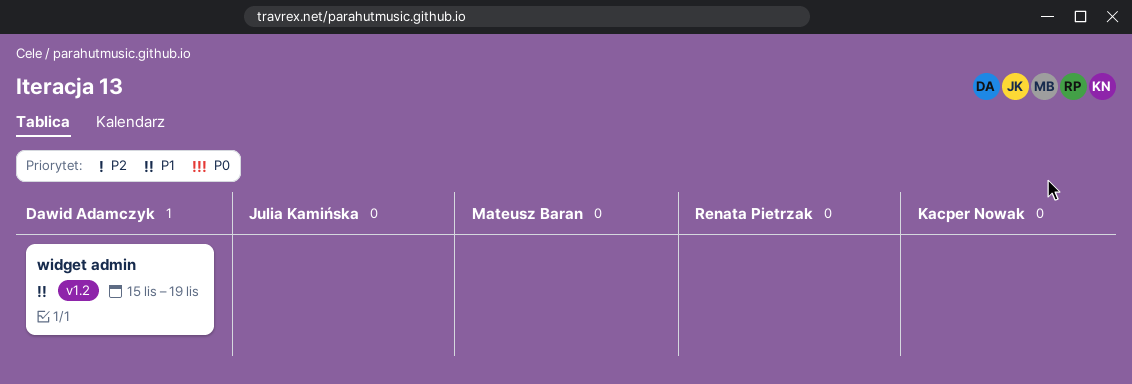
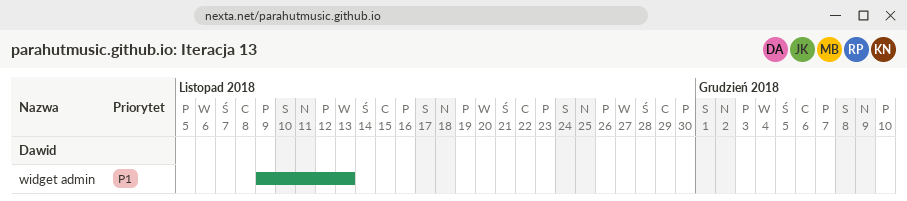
widget admin, start: Nov 15 -> Nov 9
widget admin, due: Nov 19 -> Nov 13

